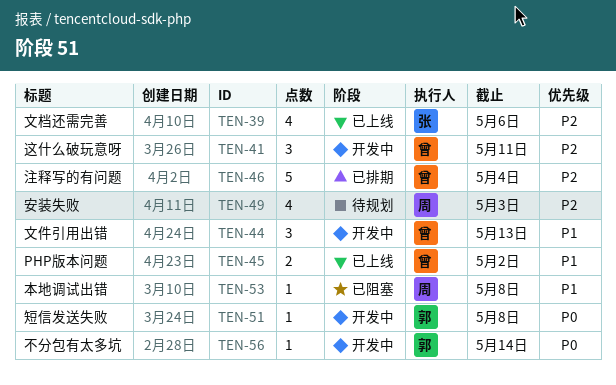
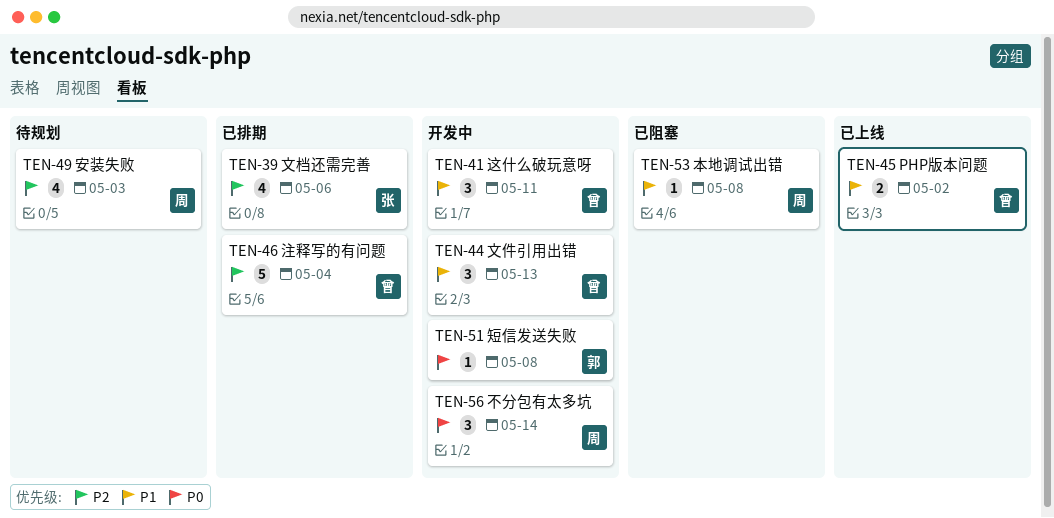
TEN-39, status: 已上线 -> 已排期
TEN-41, priority: P2 -> P1
TEN-56, owner: 郭 -> 周
TEN-56, estimate: 1 -> 3

